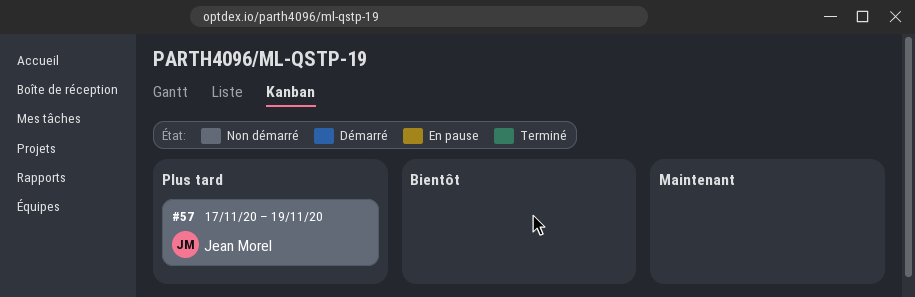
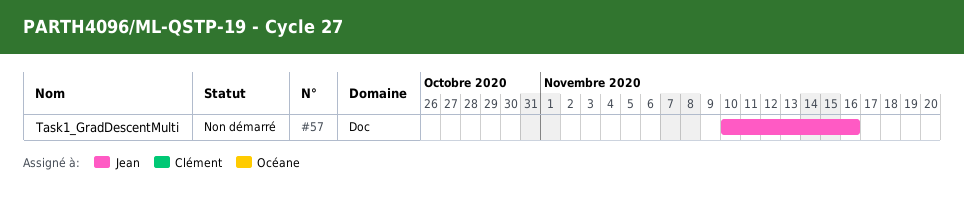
#57, start: Nov 17 -> Nov 10
#57, due: Nov 19 -> Nov 16

